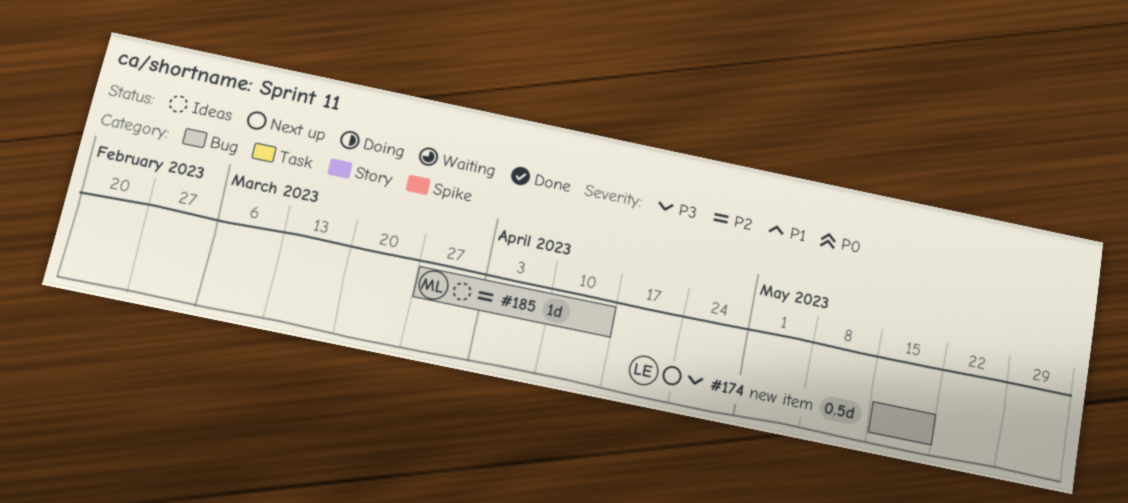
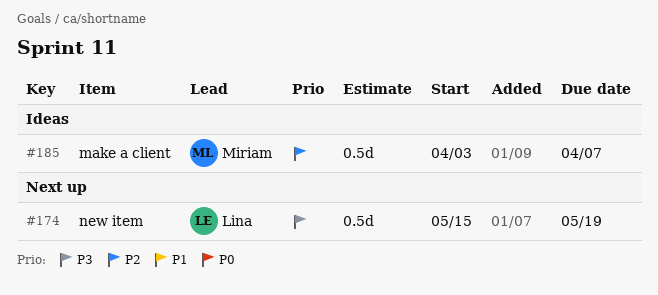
#185, estimate: 1d -> 0.5d
#185, start: Mar 27 -> Apr 3
#185, due: Apr 14 -> Apr 7

